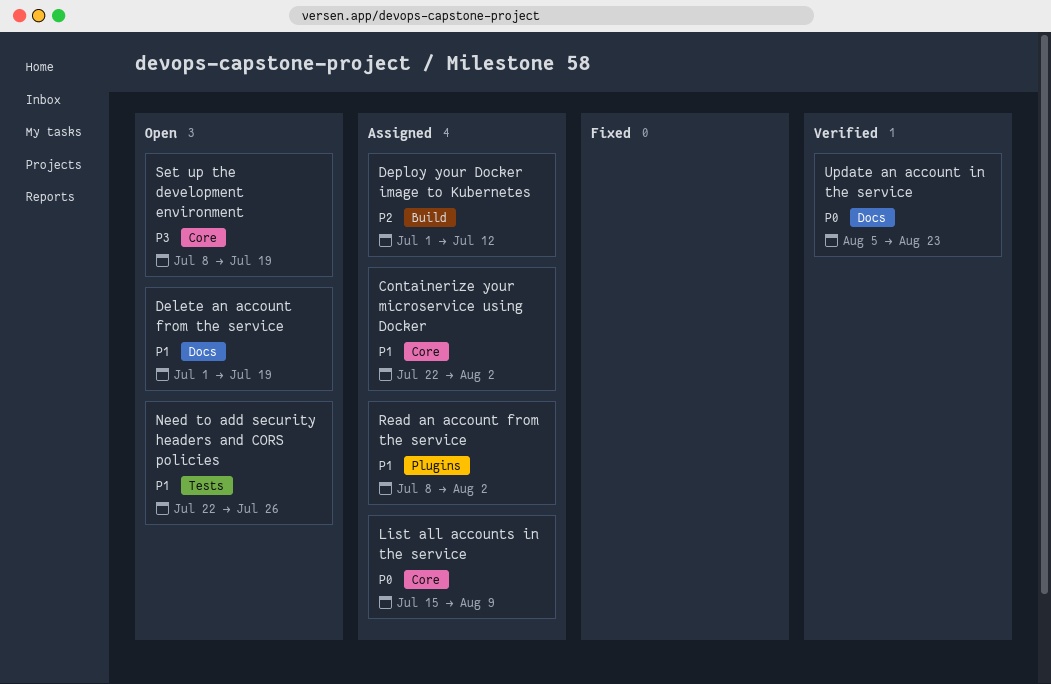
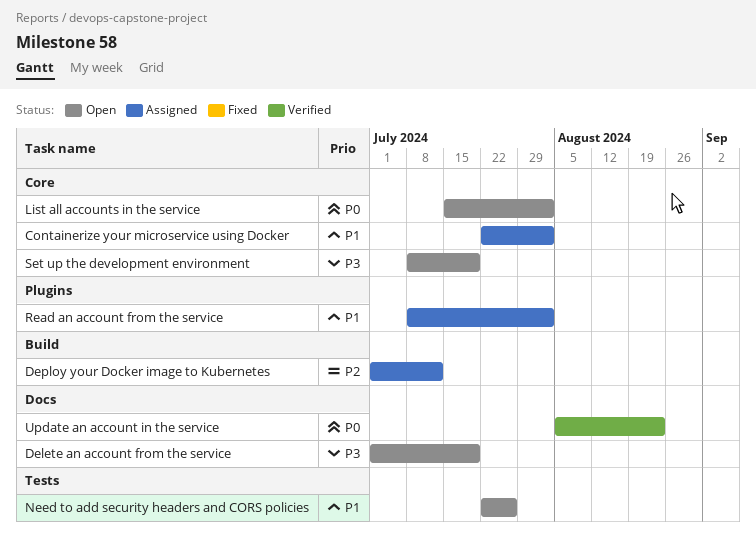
Delete an account from the service, priority: P1 -> P3
List all accounts in the service, status: Assigned -> Open
List all accounts in the service, due: Aug 9 -> Aug 2

